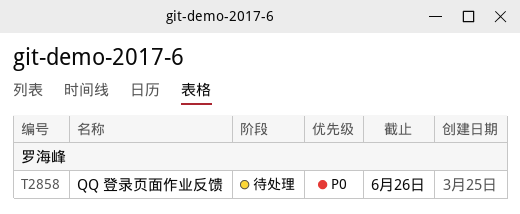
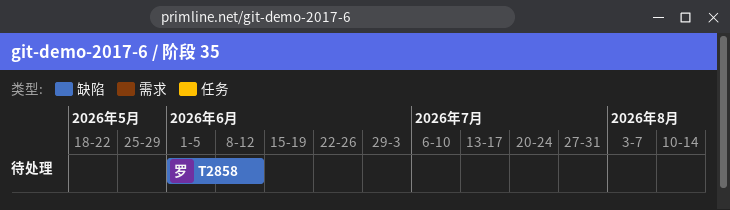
T2858, due: Jun 26 -> Jun 12

